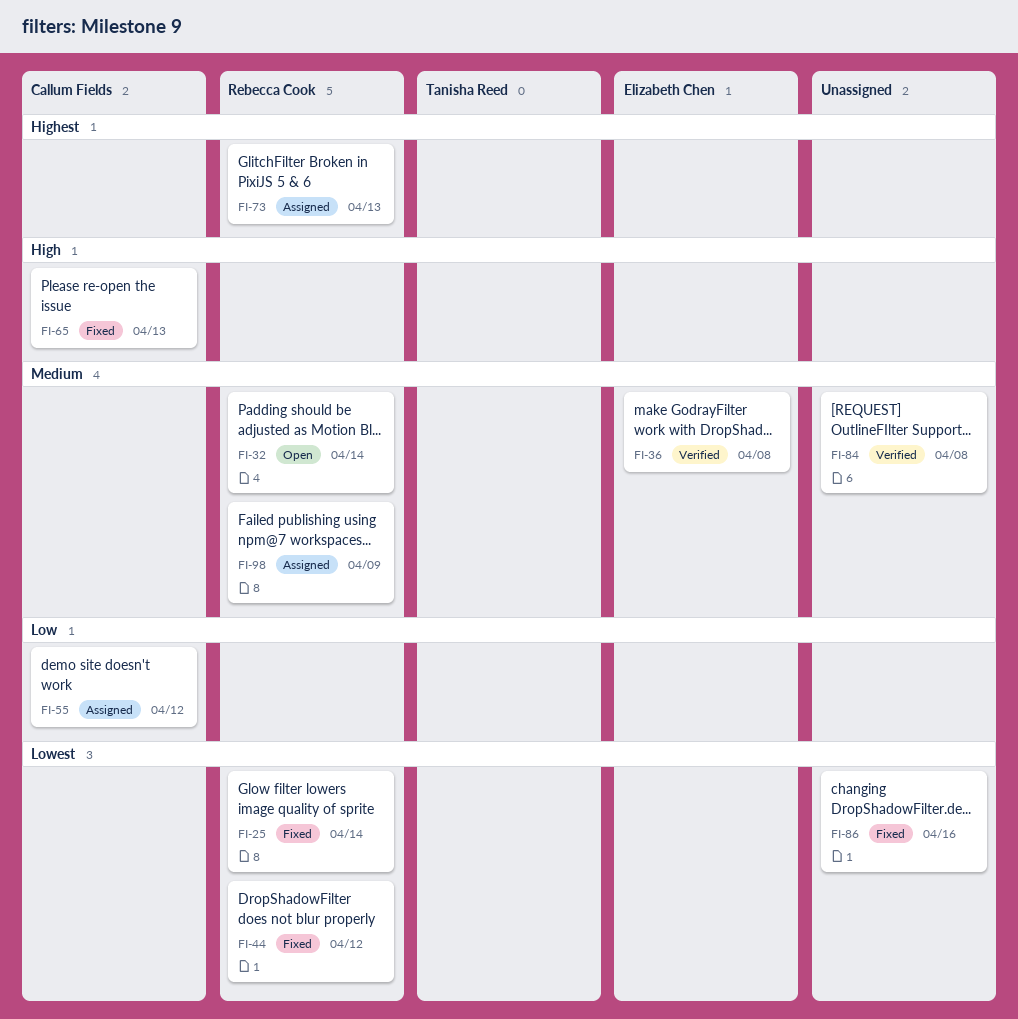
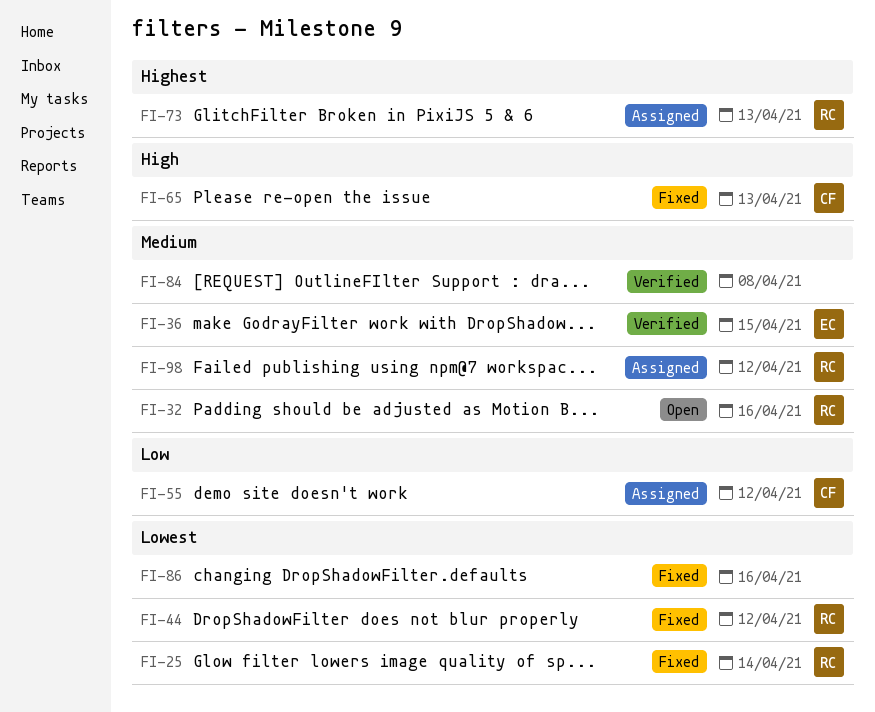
FI-32, due: Apr 14 -> Apr 16
FI-36, due: Apr 8 -> Apr 15
FI-98, due: Apr 9 -> Apr 12

